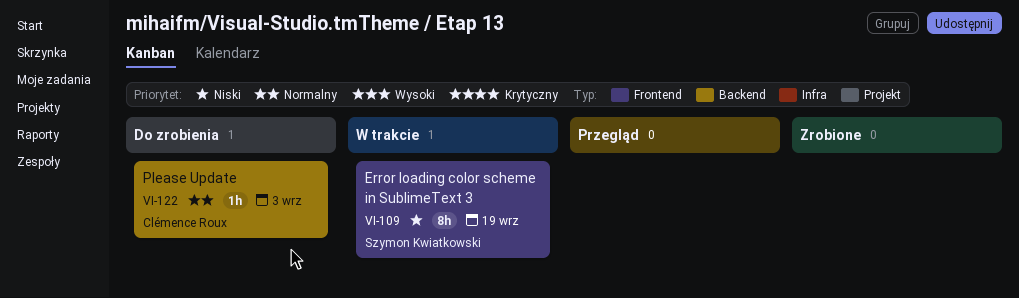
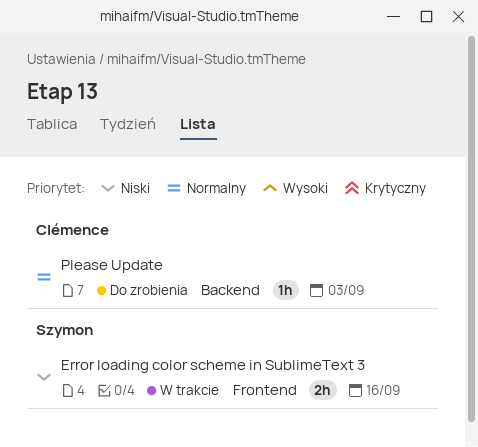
Error loading color scheme in SublimeText 3, estimate: 8h -> 2h
Error loading color scheme in SublimeText 3, due: Sep 19 -> Sep 16

